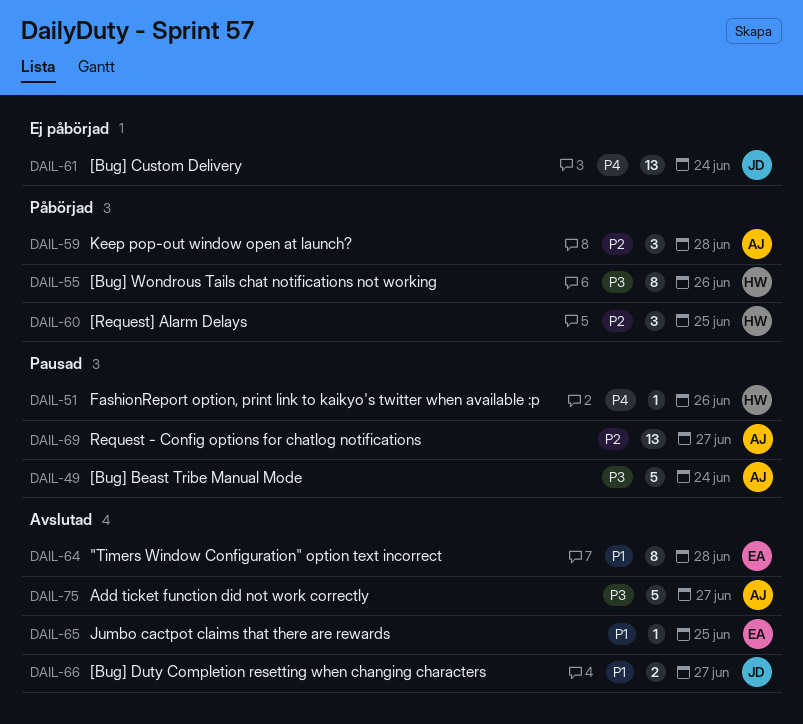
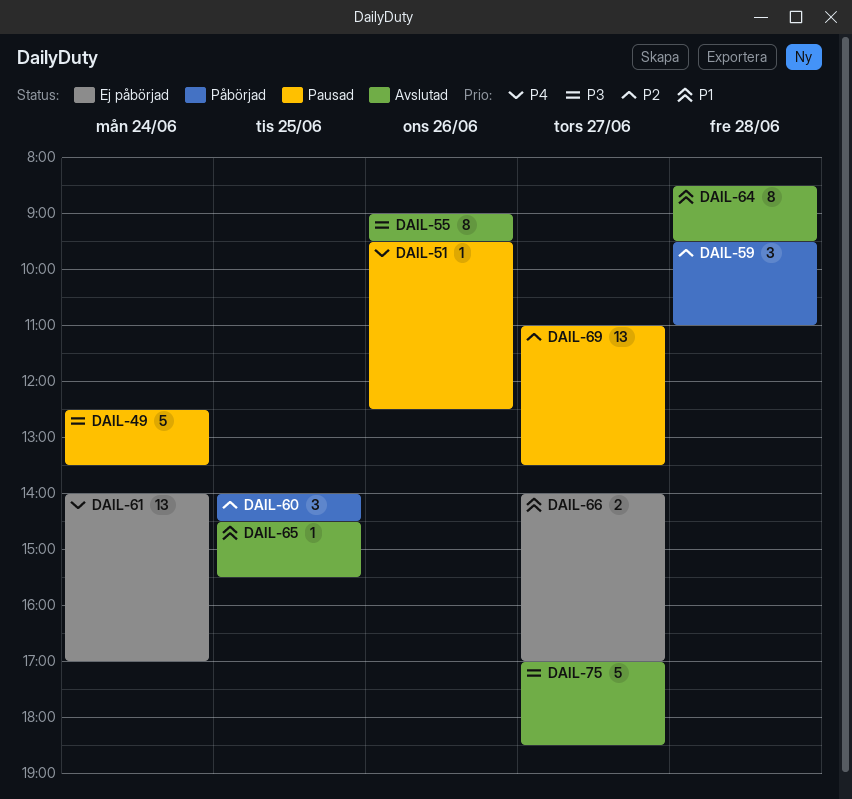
DAIL-55, status: Påbörjad -> Avslutad
DAIL-66, status: Avslutad -> Ej påbörjad

